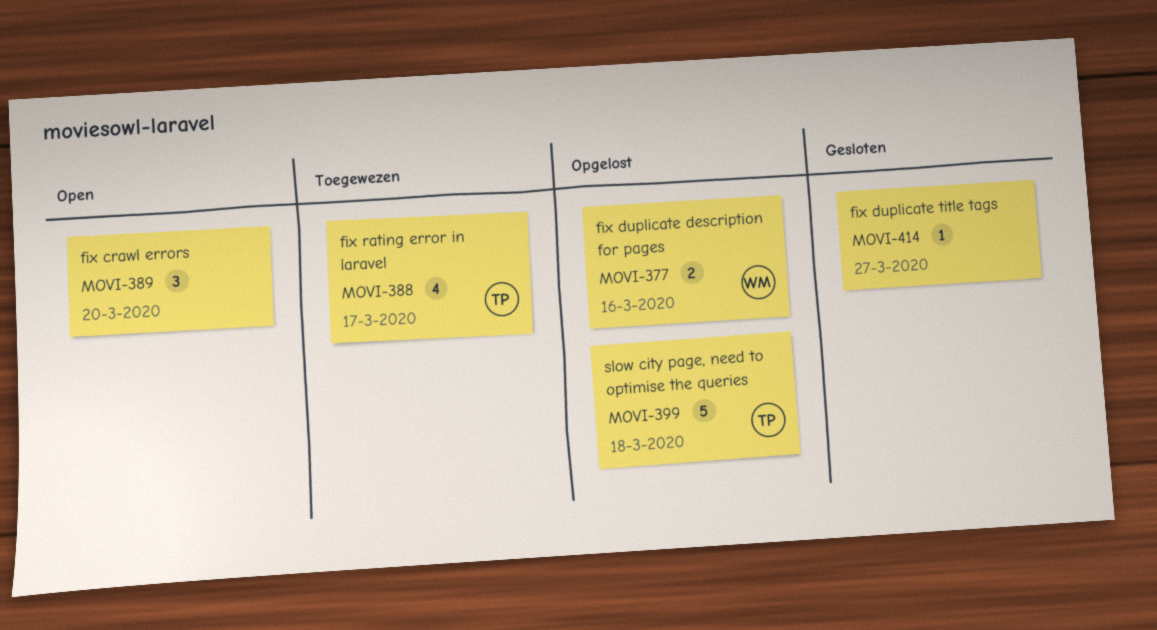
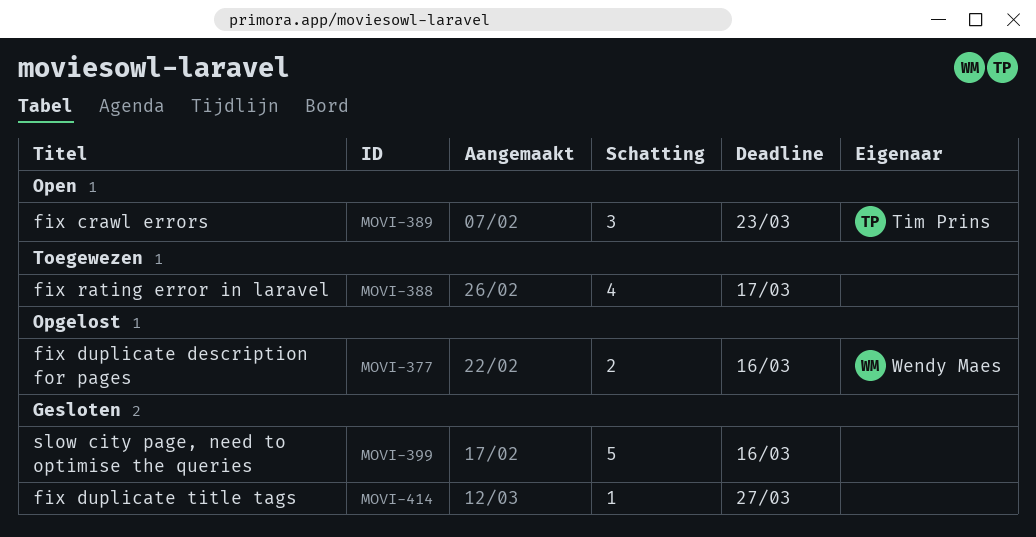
MOVI-388, owner: Tim Prins -> none
MOVI-389, owner: none -> Tim Prins
MOVI-389, due: Mar 20 -> Mar 23
MOVI-399, status: Opgelost -> Gesloten
MOVI-399, owner: Tim Prins -> none
MOVI-399, due: Mar 18 -> Mar 16

